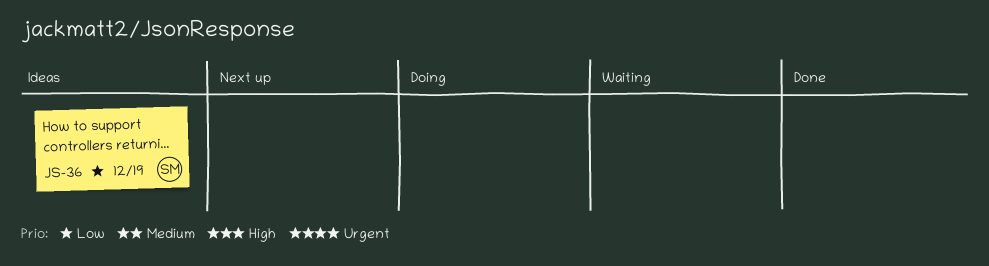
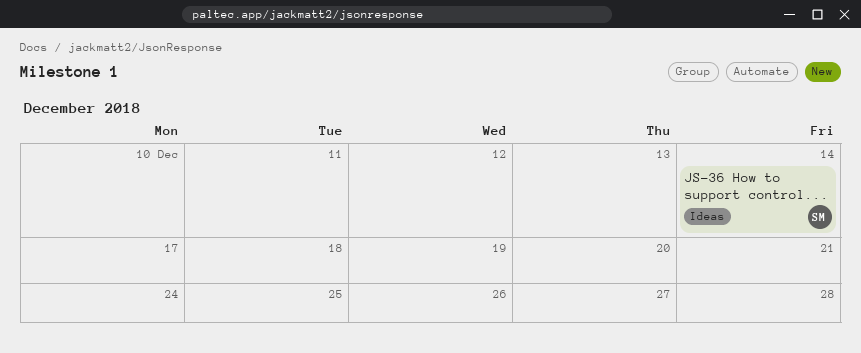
JS-36, due: Dec 19 -> Dec 14

